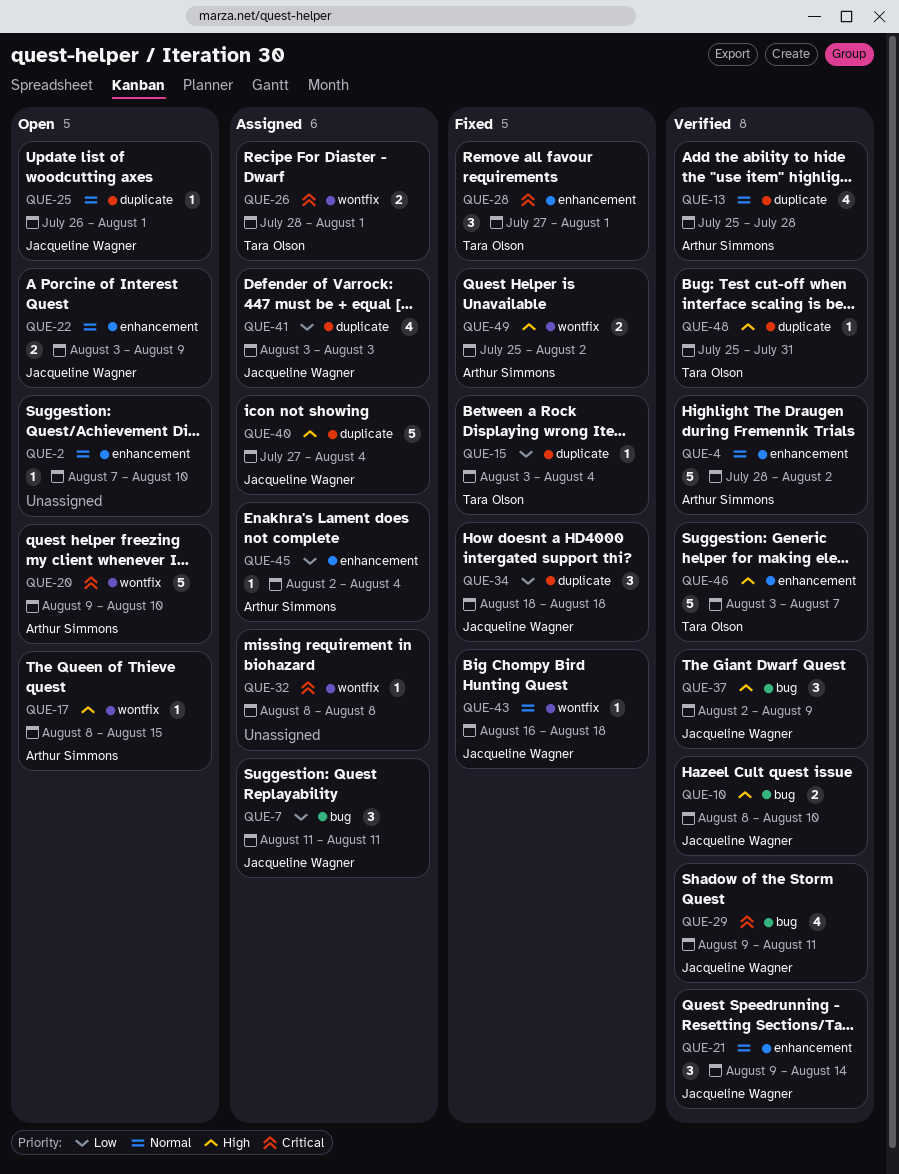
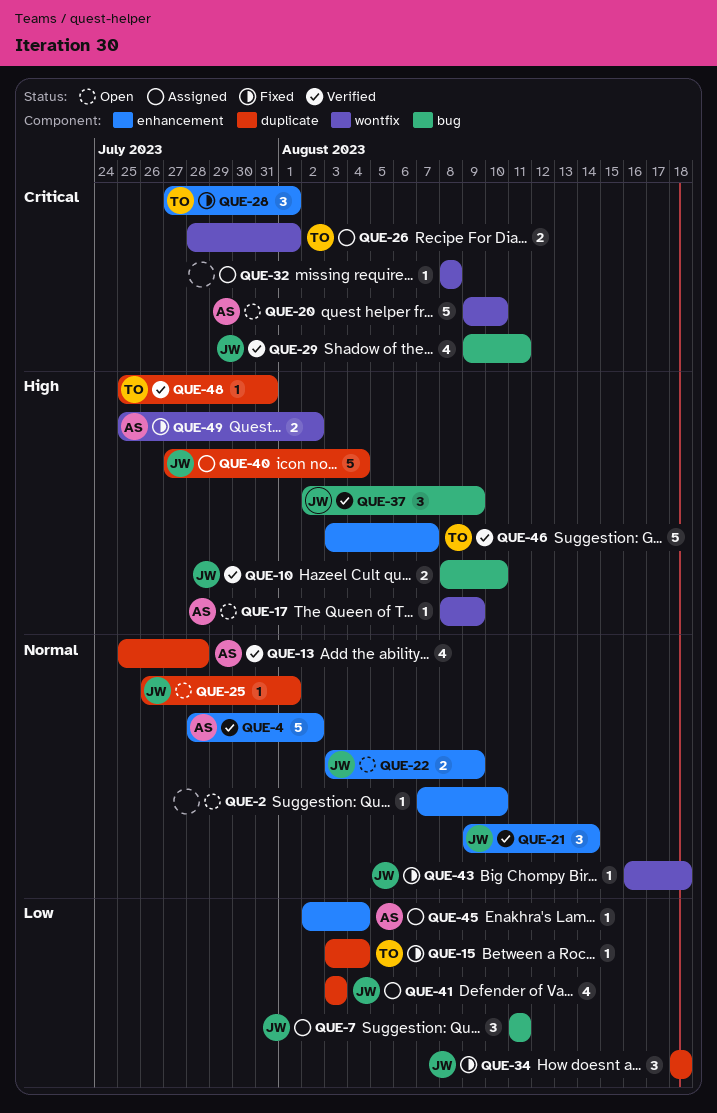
QUE-17, due: Aug 15 -> Aug 9

